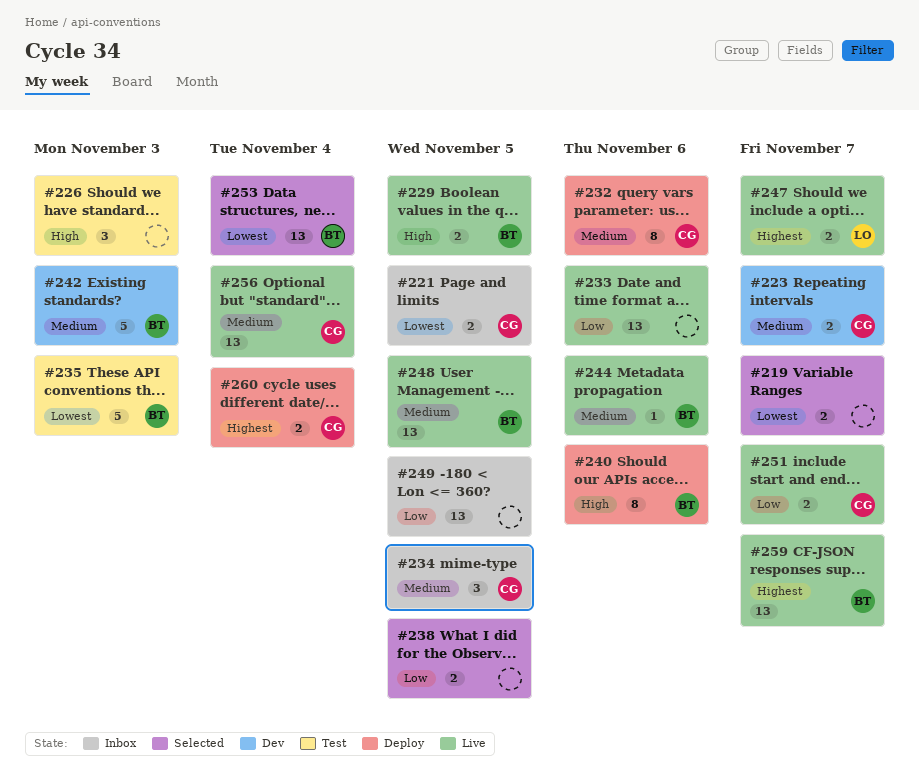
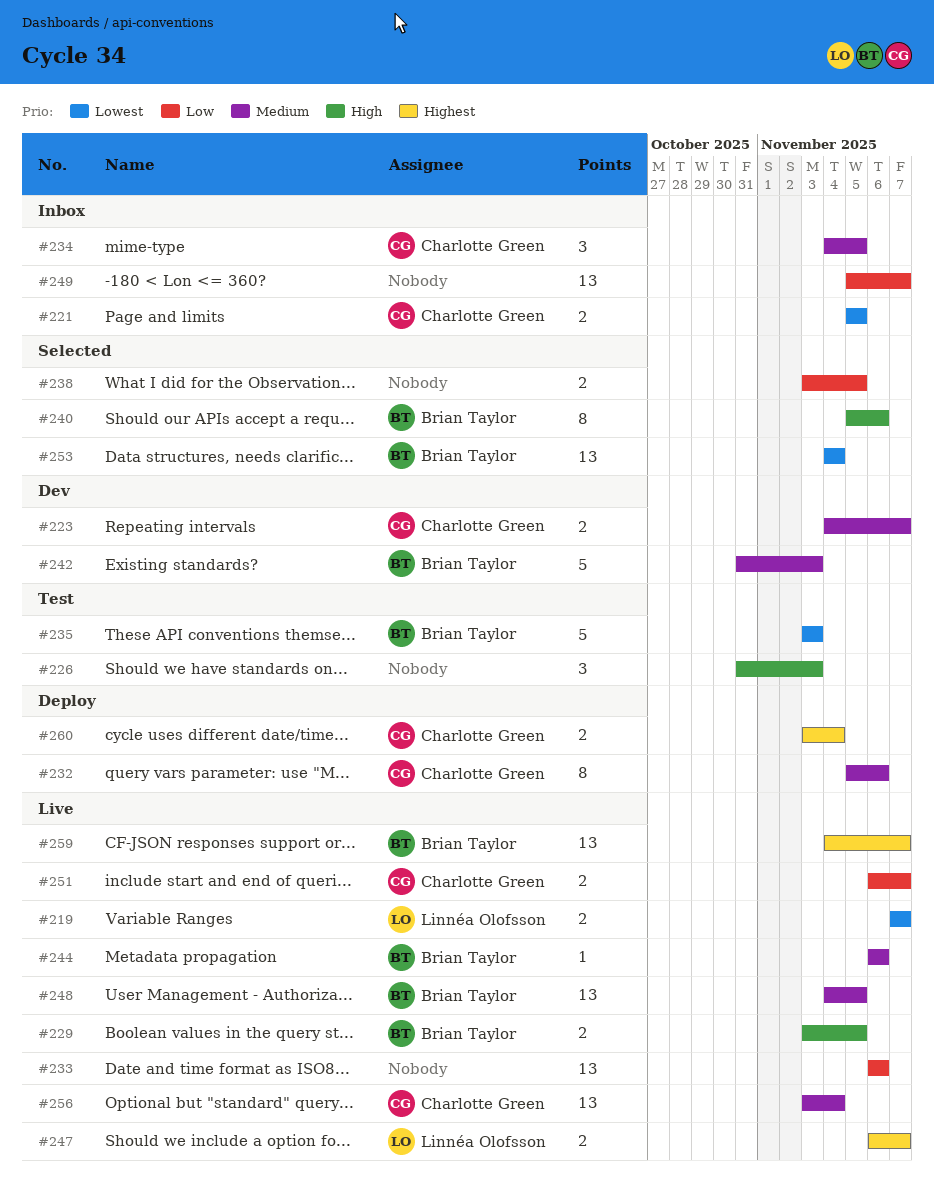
#219, status: Selected -> Live
#219, owner: none -> Linnéa Olofsson
#240, status: Deploy -> Selected
#249, due: Nov 5 -> Nov 7

